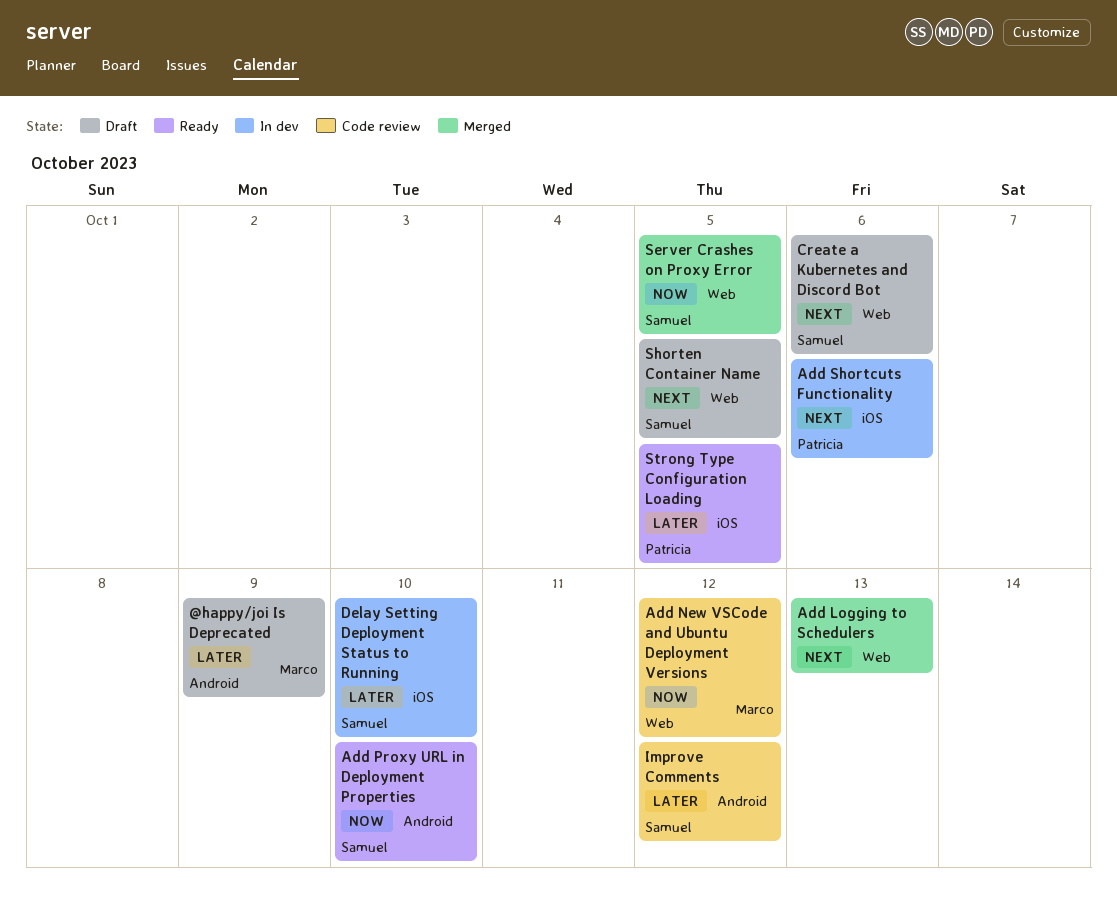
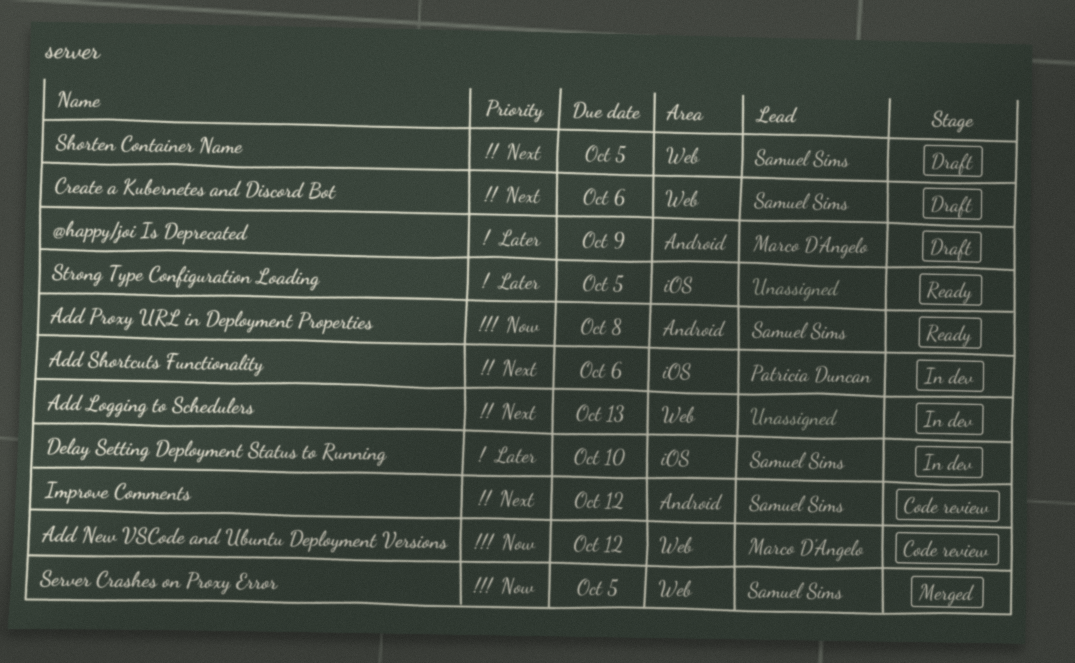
Add Logging to Schedulers, status: Merged -> In dev
Add Proxy URL in Deployment Properties, due: Oct 10 -> Oct 8
Improve Comments, priority: Later -> Next
Strong Type Configuration Loading, owner: Patricia Duncan -> none

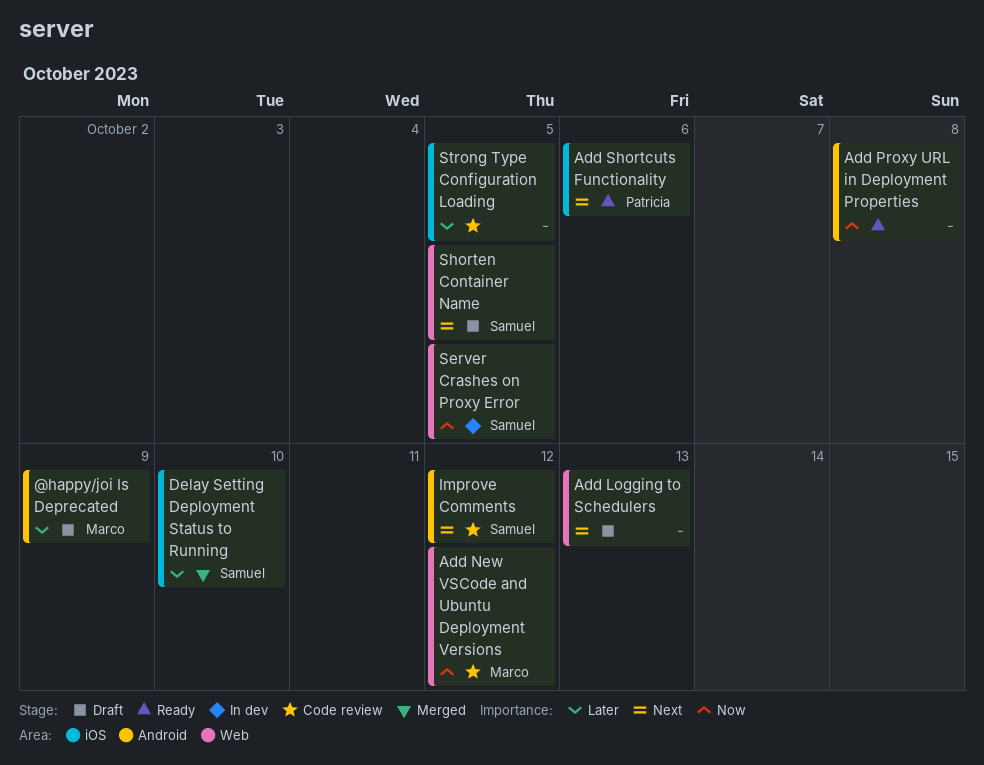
Add Logging to Schedulers, status: In dev -> Draft
Add Proxy URL in Deployment Properties, owner: Samuel Sims -> none
Add Shortcuts Functionality, status: In dev -> Ready
Create a Kubernetes and Discord Bot: present -> none
Delay Setting Deployment Status to Running, status: In dev -> Merged
Server Crashes on Proxy Error, status: Merged -> In dev
Strong Type Configuration Loading, status: Ready -> Code review

